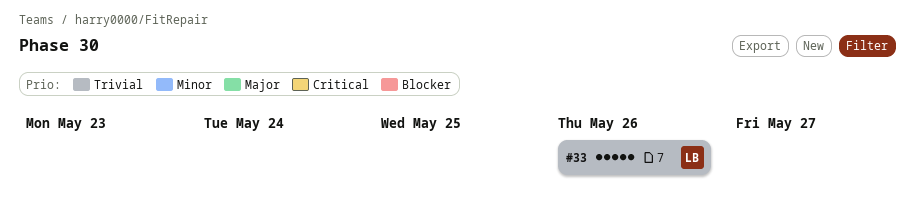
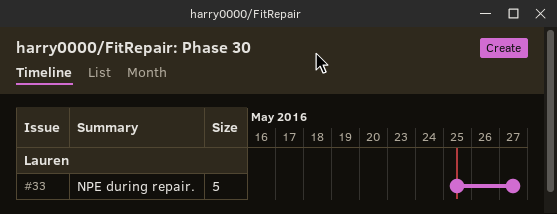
#33, due: May 26 -> May 27

